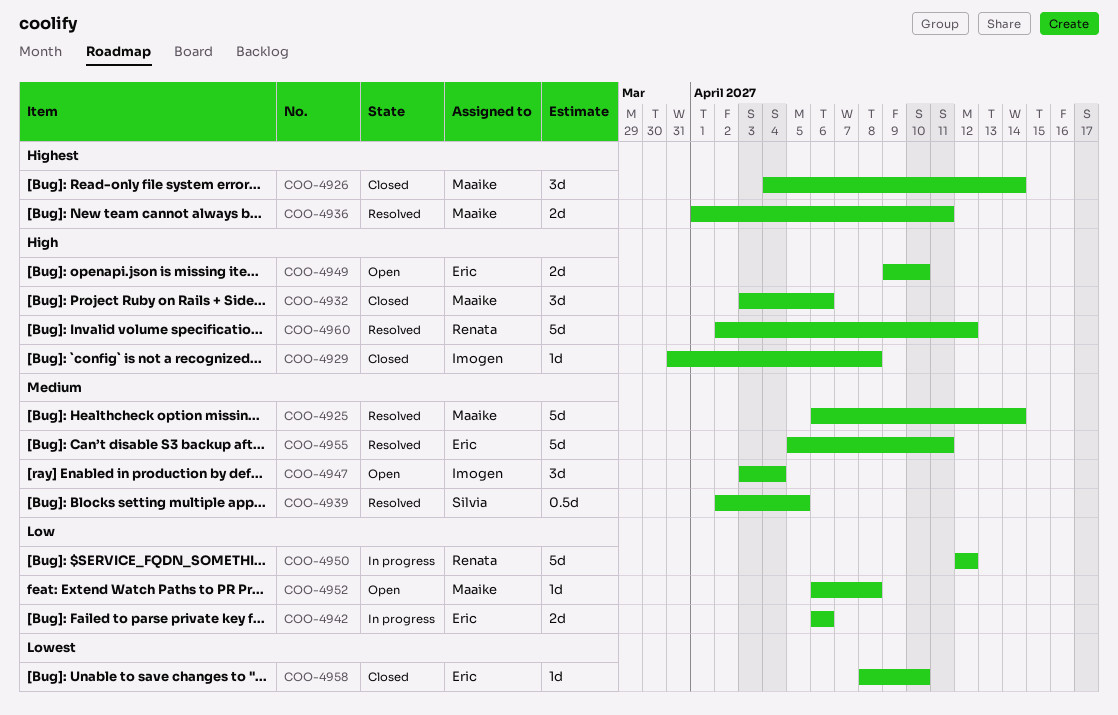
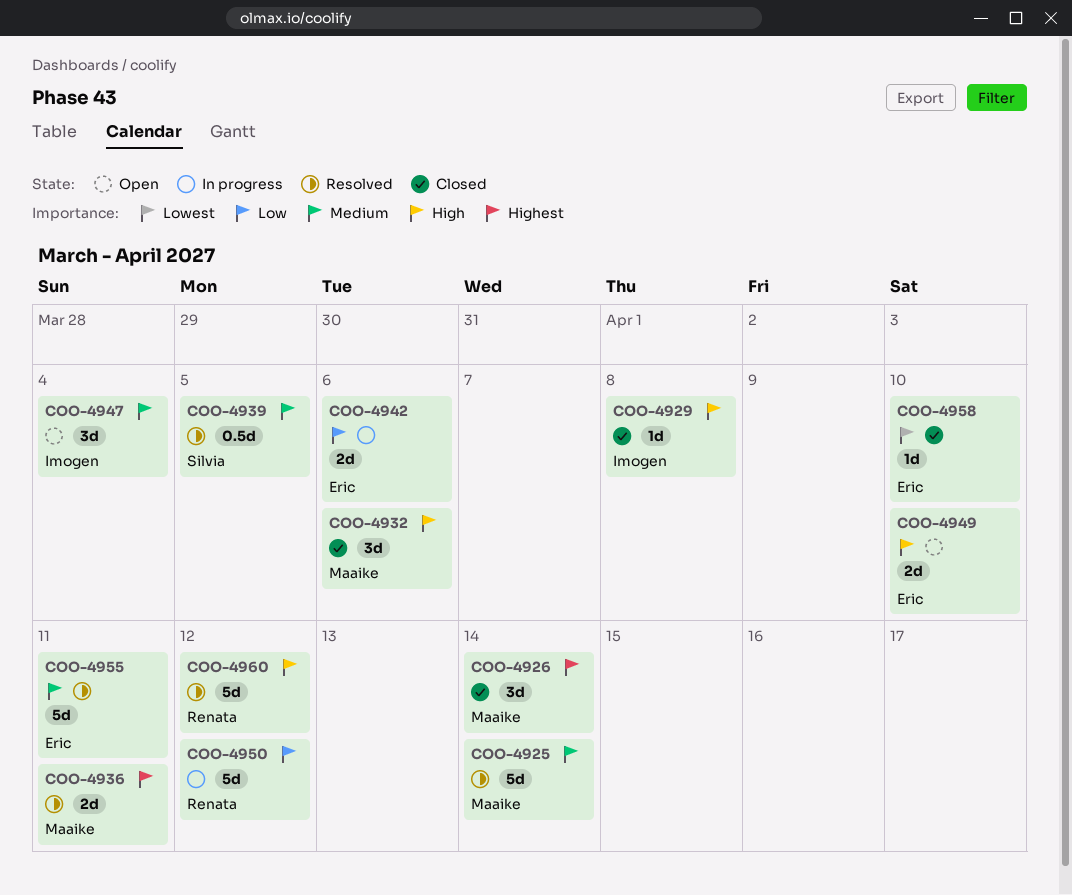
COO-4952: present -> none

